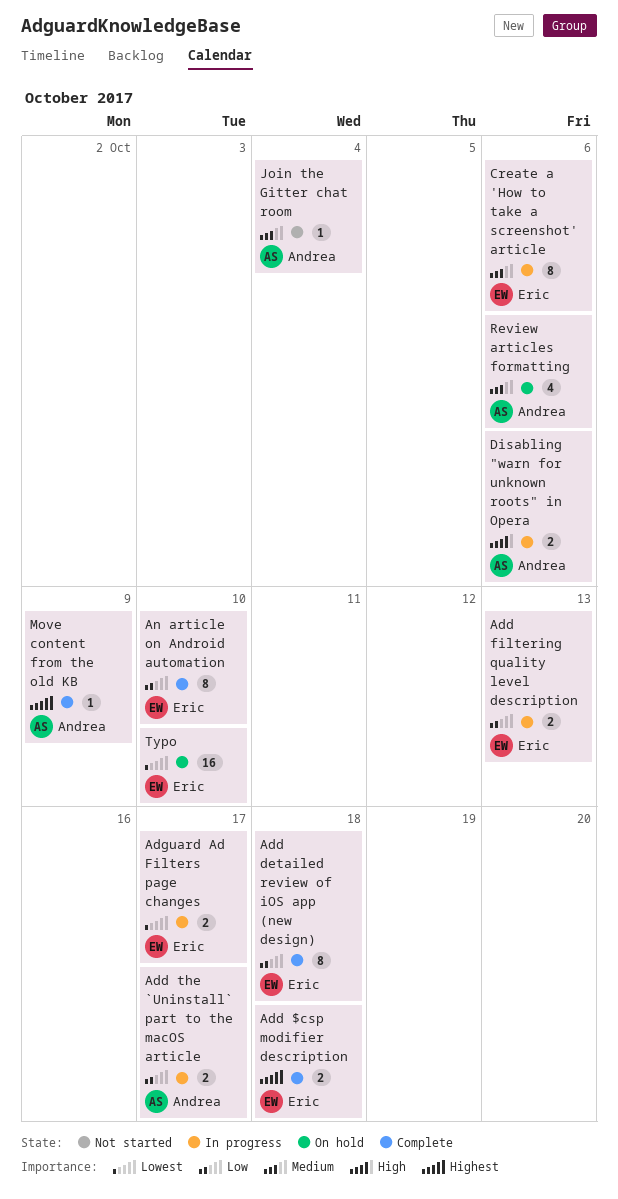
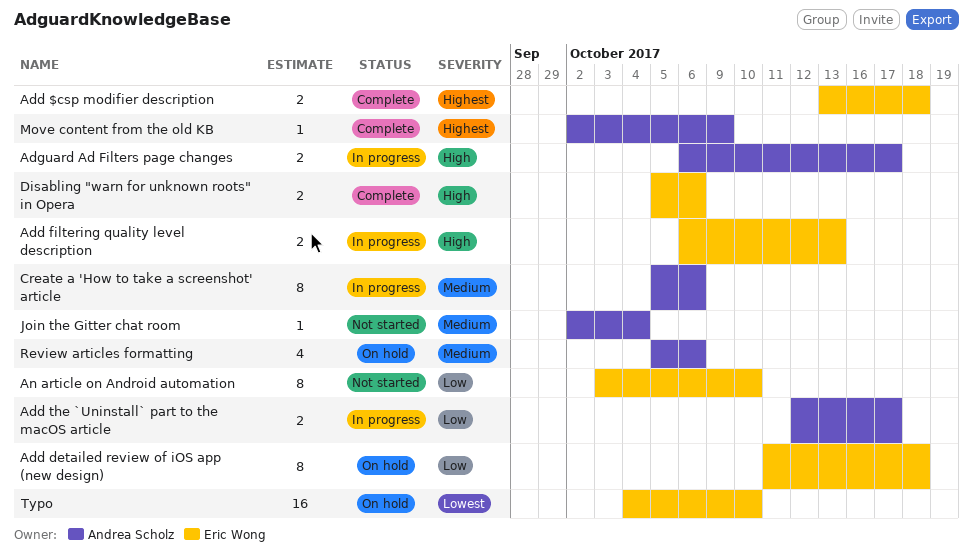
Add detailed review of iOS app (new design), status: Complete -> On hold
Add filtering quality level description, priority: Low -> High
Adguard Ad Filters page changes, owner: Eric Wong -> Andrea Scholz
Adguard Ad Filters page changes, priority: Lowest -> High
An article on Android automation, status: Complete -> Not started
Create a 'How to take a screenshot' article, owner: Eric Wong -> Andrea Scholz
Disabling "warn for unknown roots" in Opera, status: In progress -> Complete
Disabling "warn for unknown roots" in Opera, owner: Andrea Scholz -> Eric Wong

